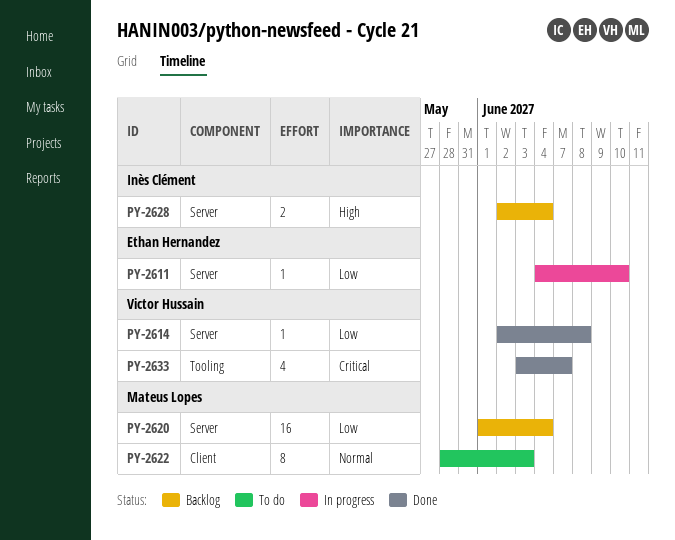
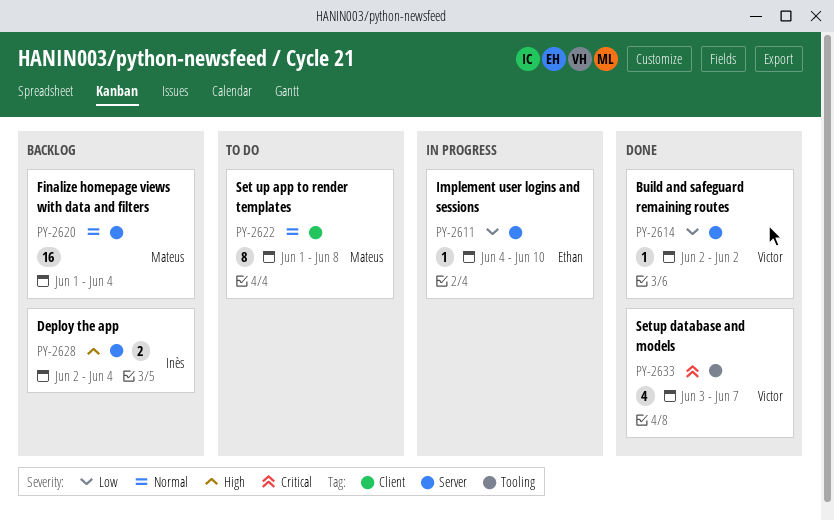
PY-2614, due: Jun 8 -> Jun 2
PY-2620, priority: Low -> Normal
PY-2622, start: May 28 -> Jun 1
PY-2622, due: Jun 3 -> Jun 8

